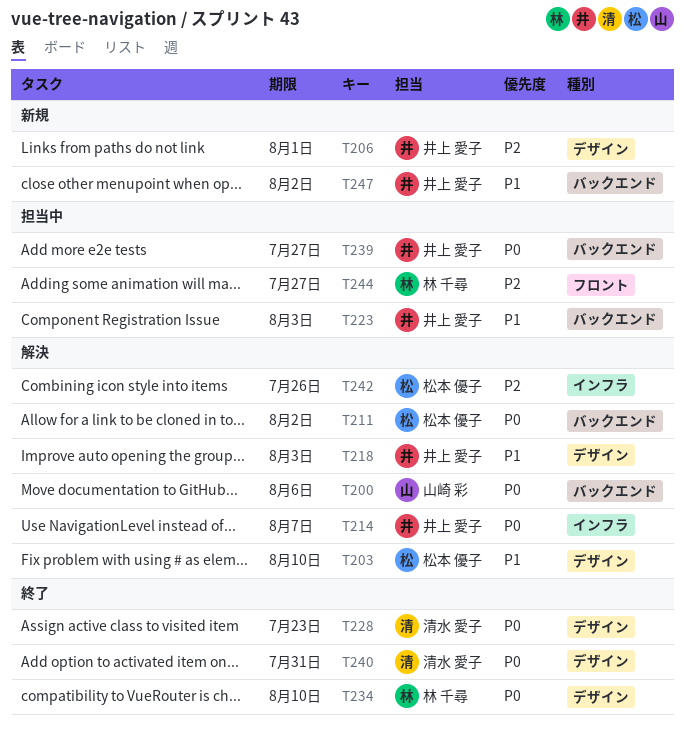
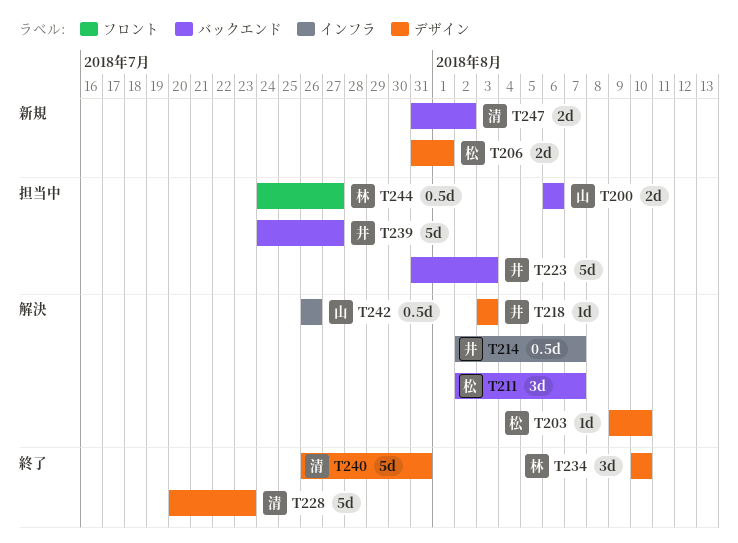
T200, status: 解決 -> 担当中
T206, owner: 井上 愛子 -> 松本 優子
T211, due: Aug 2 -> Aug 7
T242, owner: 松本 優子 -> 山崎 彩
T247, owner: 井上 愛子 -> 清水 愛子

